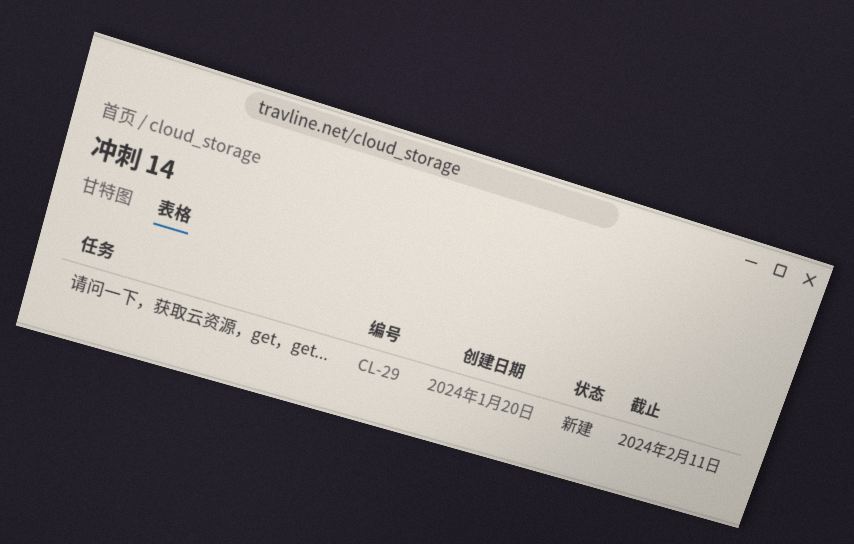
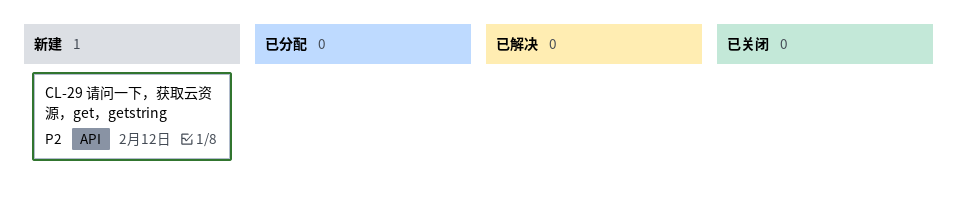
CL-29, due: Feb 11 -> Feb 12

